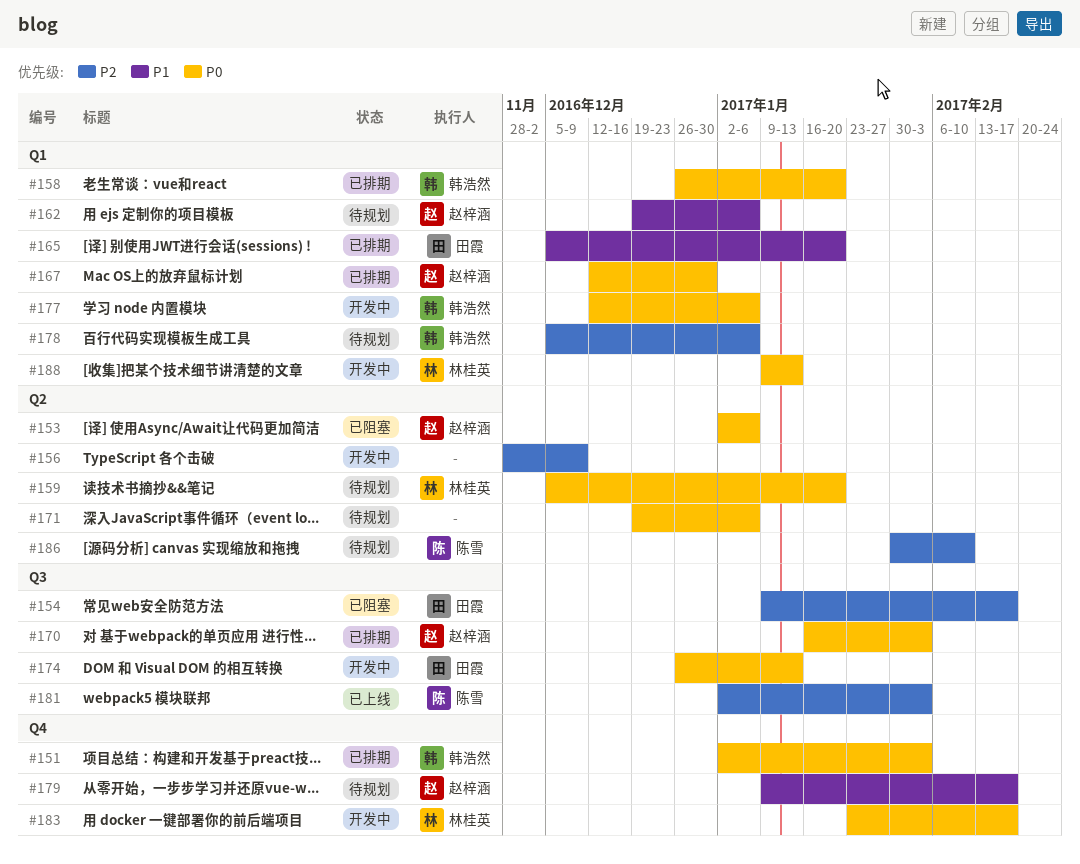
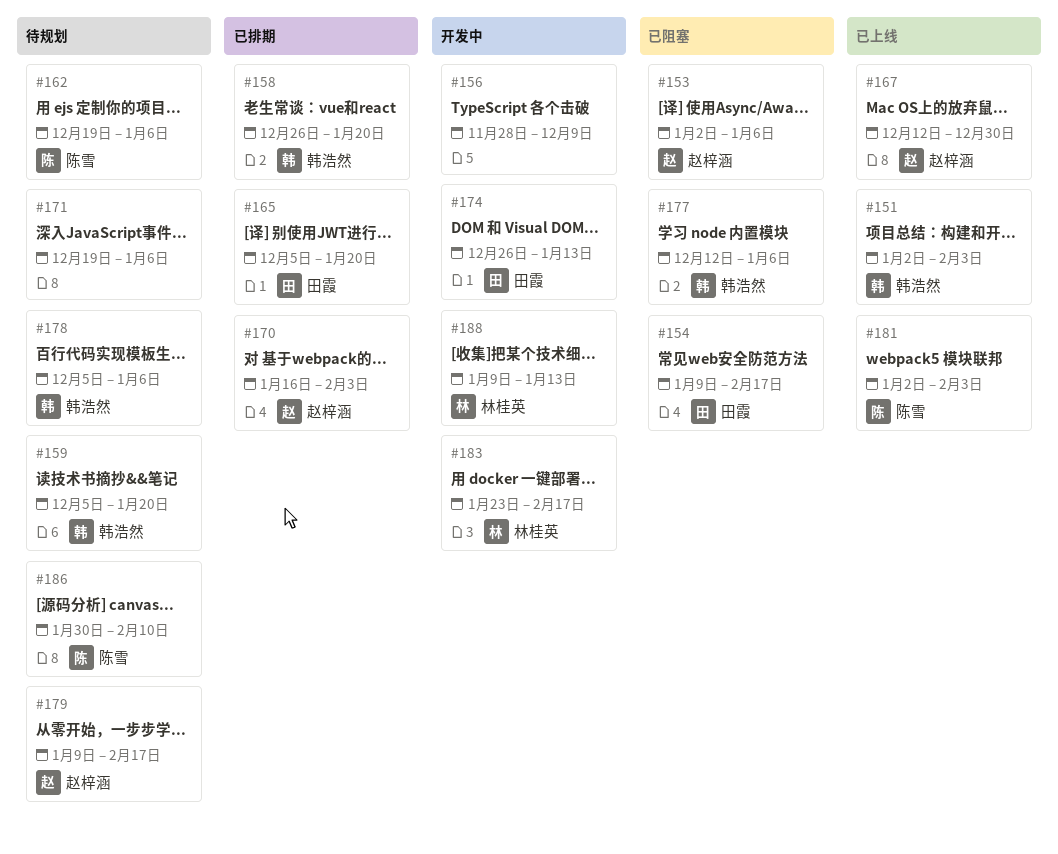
#151, status: 已排期 -> 已上线
#159, owner: 林桂英 -> 韩浩然
#162, owner: 赵梓涵 -> 陈雪
#167, status: 已排期 -> 已上线
#177, status: 开发中 -> 已阻塞

